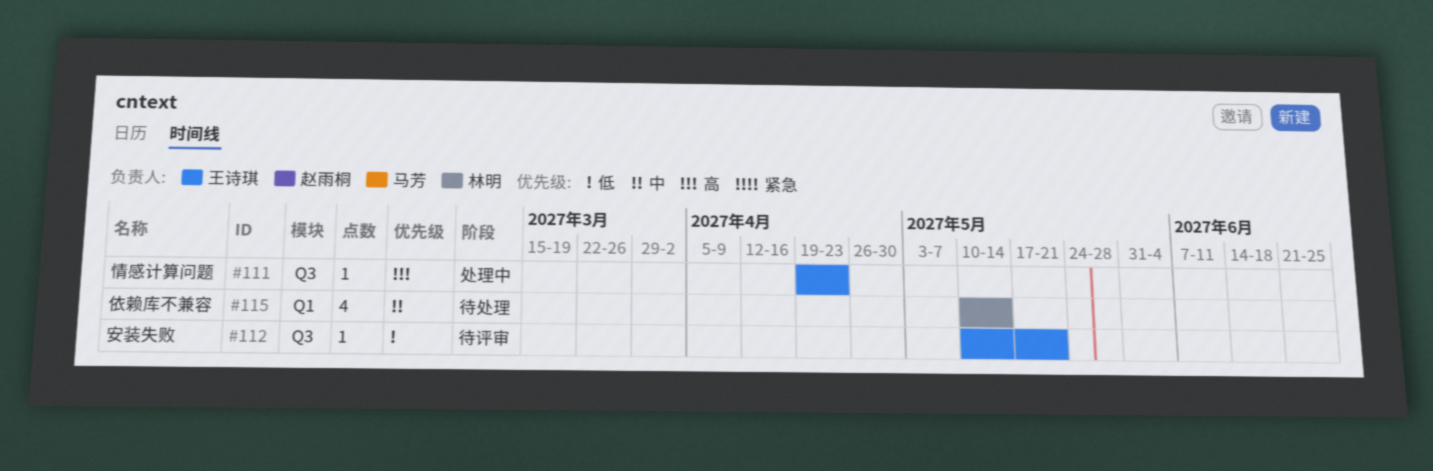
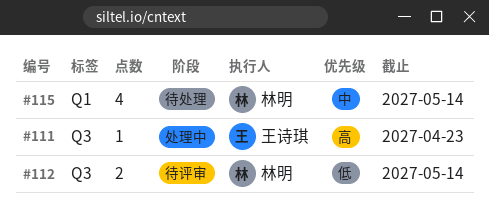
#112, owner: 王诗琪 -> 林明
#112, estimate: 1 -> 2
#112, due: May 21 -> May 14

